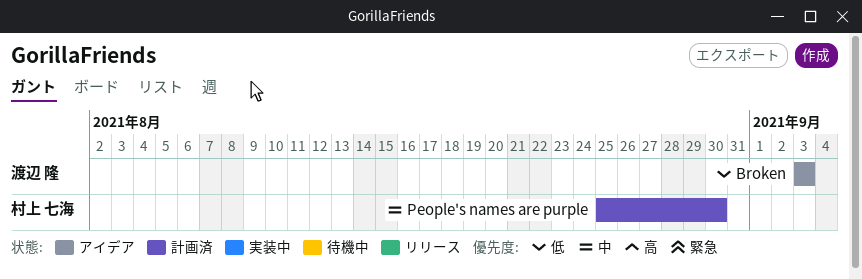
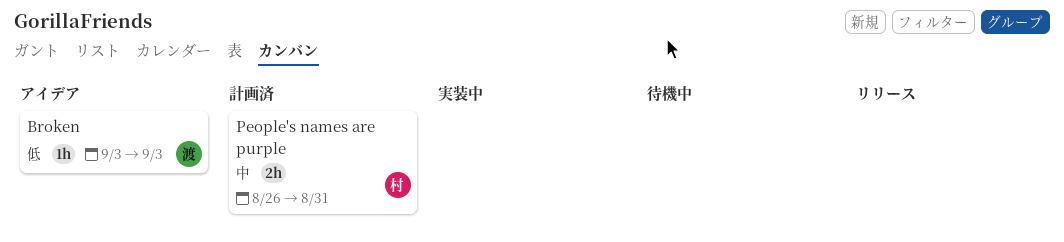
People's names are purple, start: Aug 25 -> Aug 26
People's names are purple, due: Aug 30 -> Aug 31

